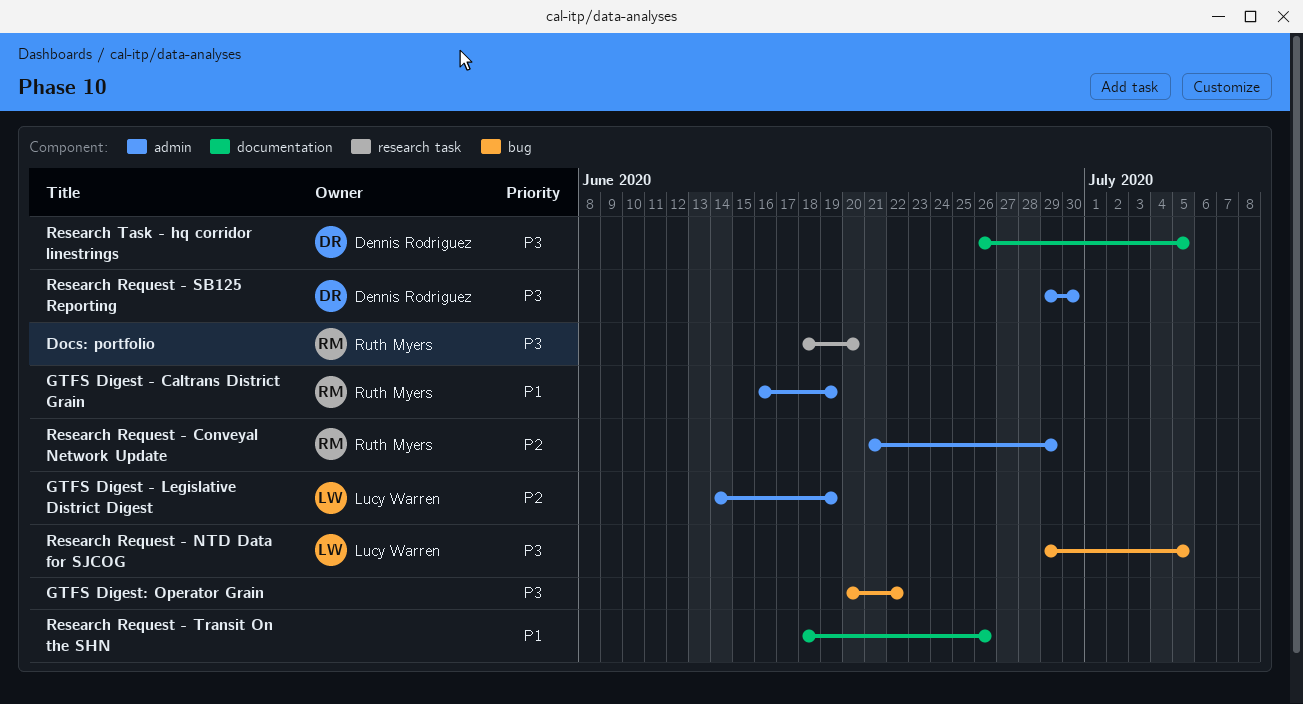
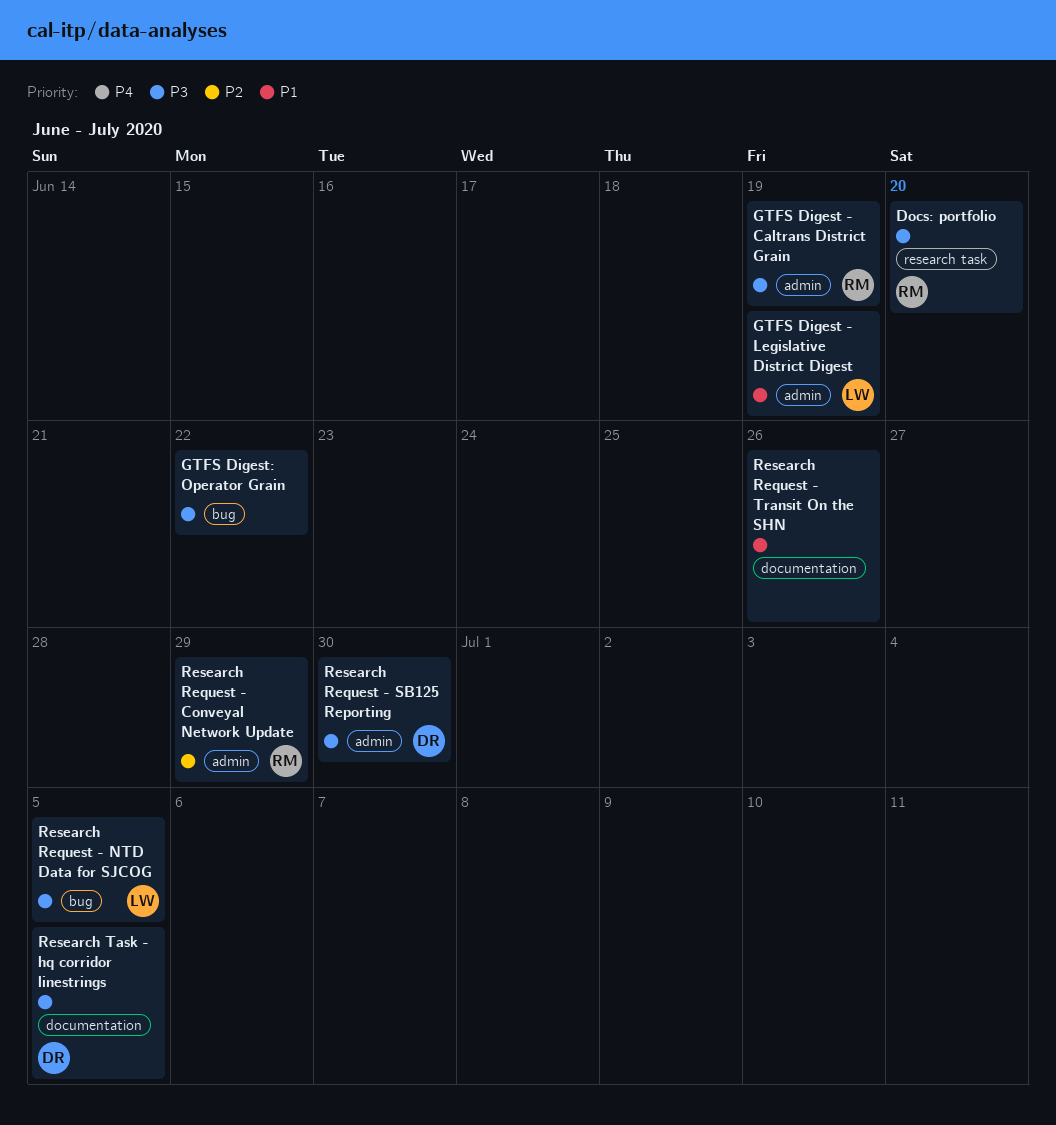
GTFS Digest - Caltrans District Grain, priority: P1 -> P3
GTFS Digest - Legislative District Digest, priority: P2 -> P1

